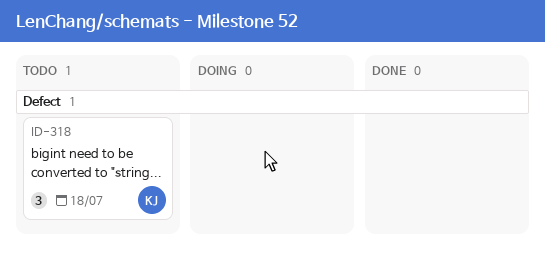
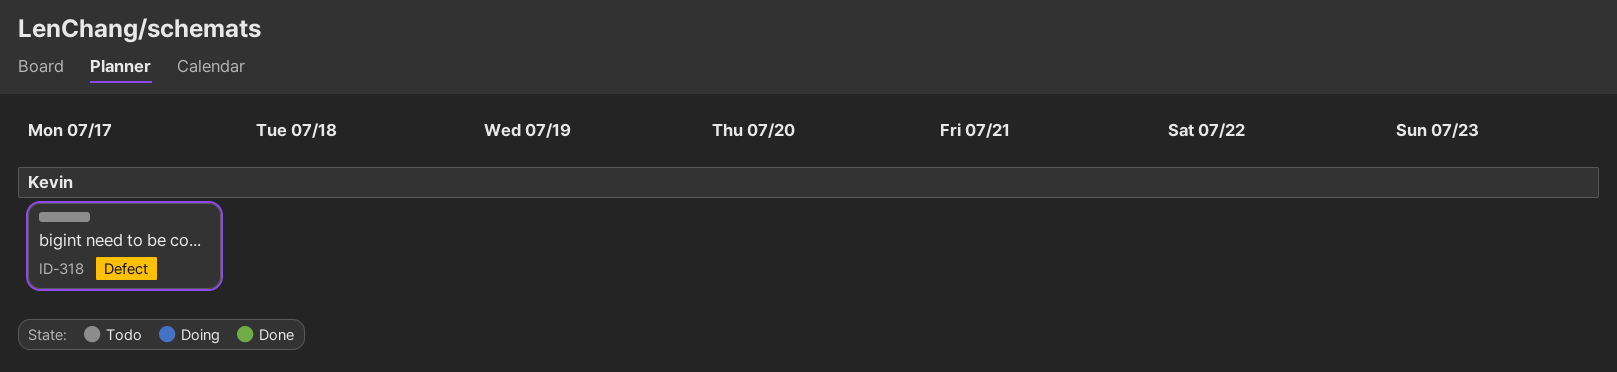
ID-318, due: Jul 18 -> Jul 17

